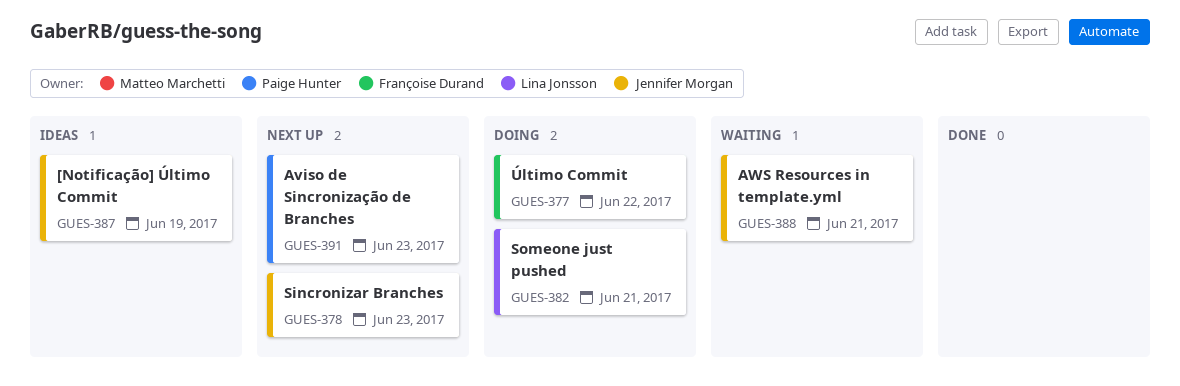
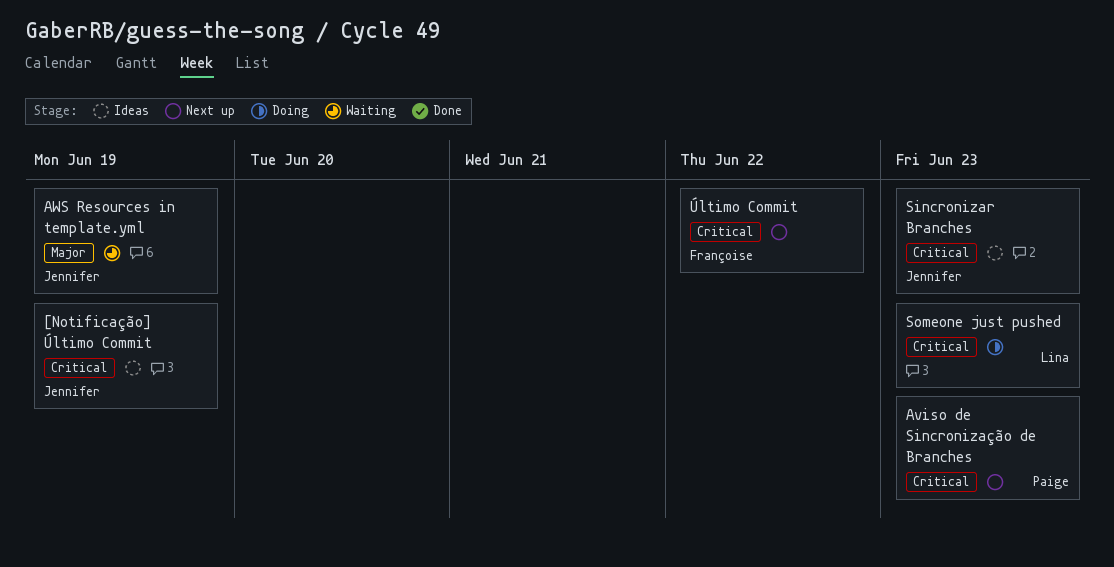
AWS Resources in template.yml, due: Jun 21 -> Jun 19
Sincronizar Branches, status: Next up -> Ideas
Someone just pushed, due: Jun 21 -> Jun 23
Último Commit, status: Doing -> Next up

